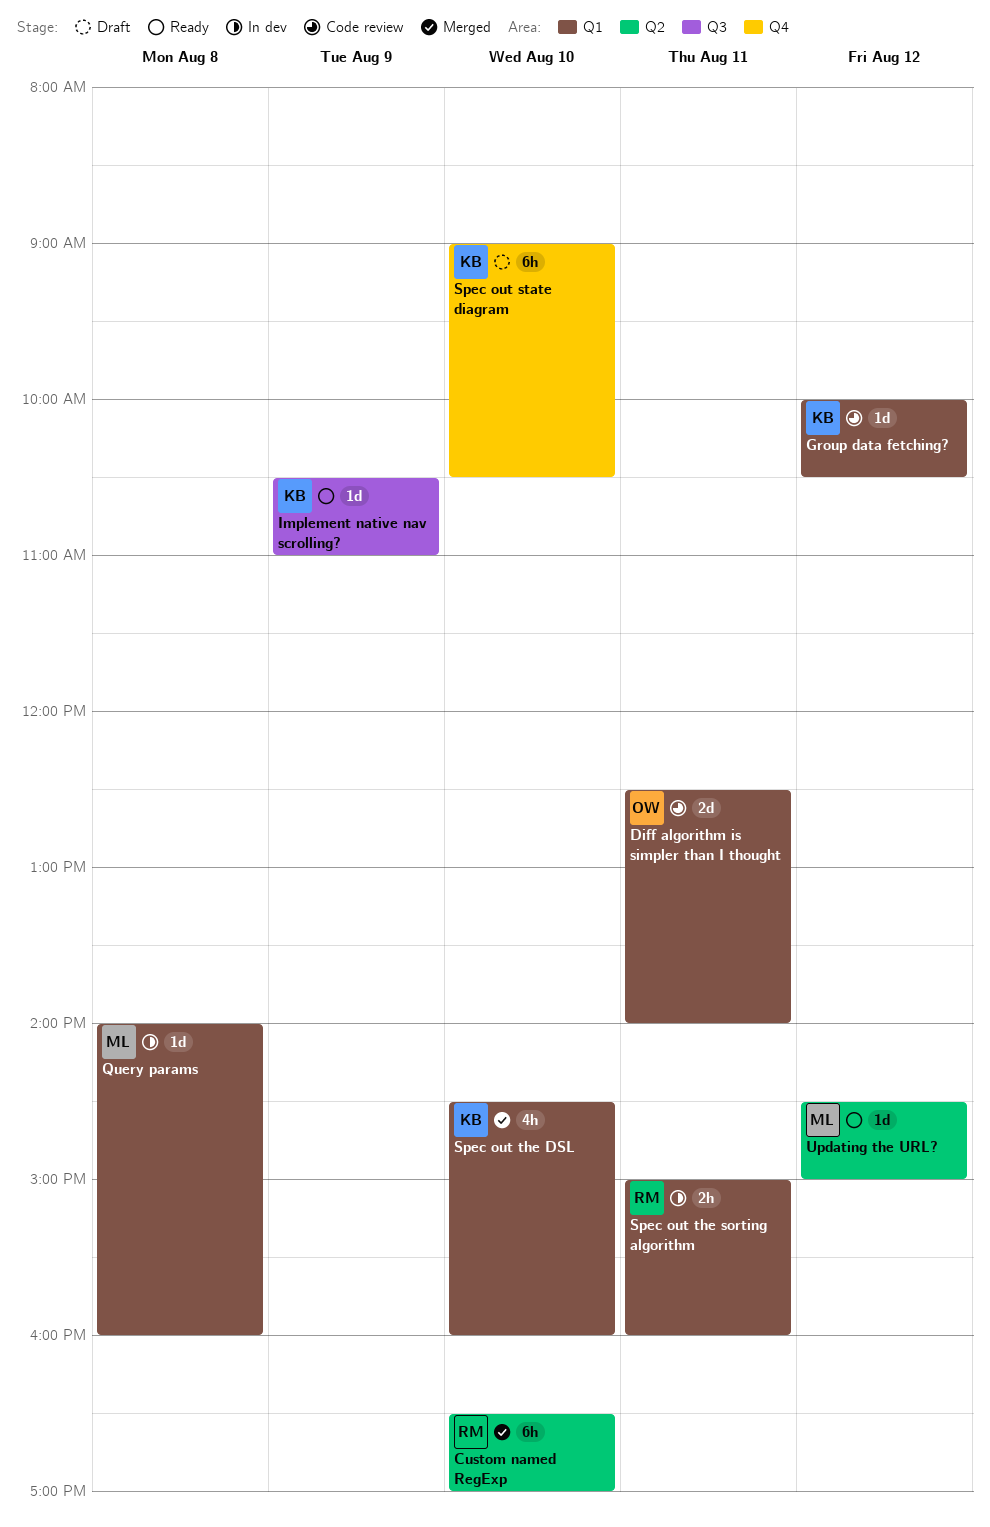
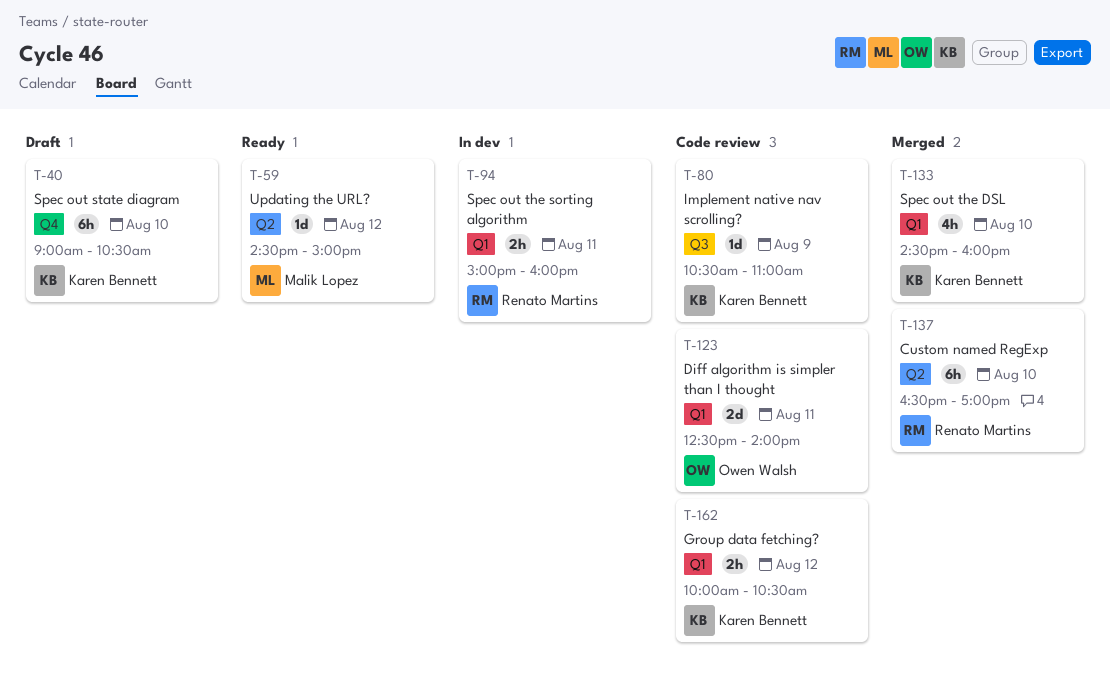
Group data fetching?, estimate: 1d -> 2h
Implement native nav scrolling?, status: Ready -> Code review
Query params: present -> none

